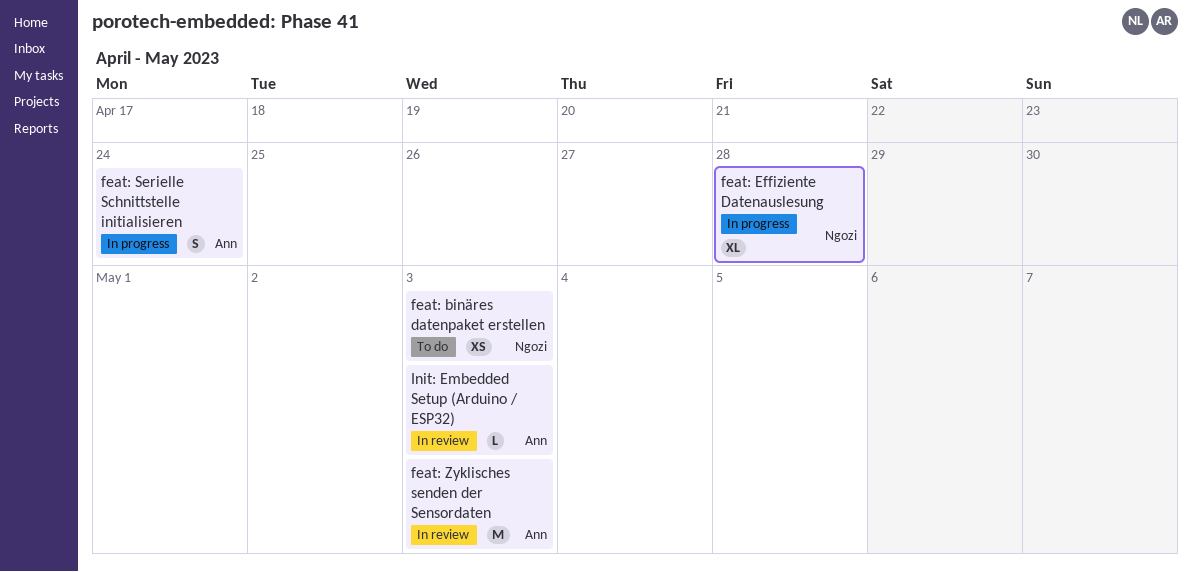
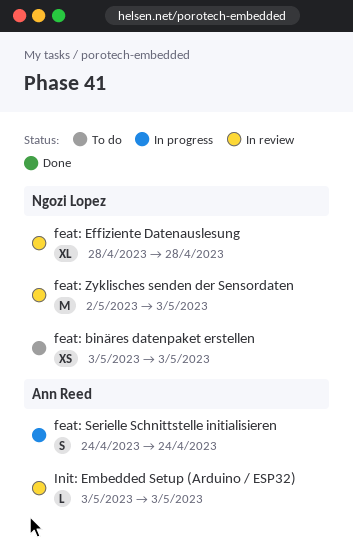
feat: Effiziente Datenauslesung, status: In progress -> In review
feat: Zyklisches senden der Sensordaten, owner: Ann Reed -> Ngozi Lopez

